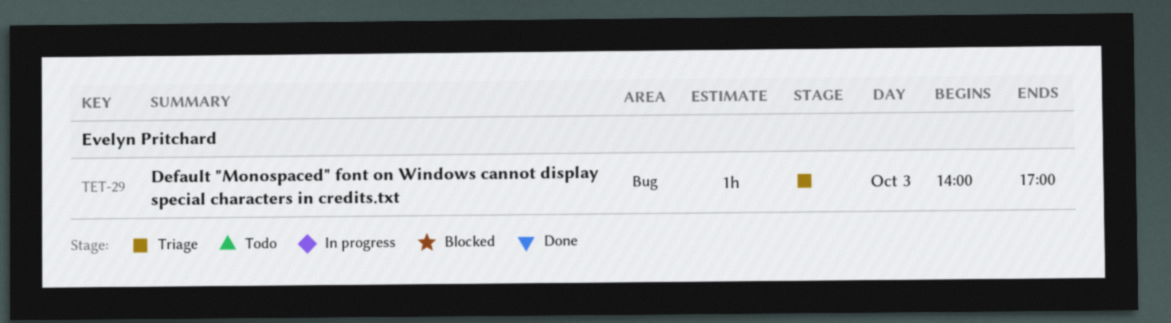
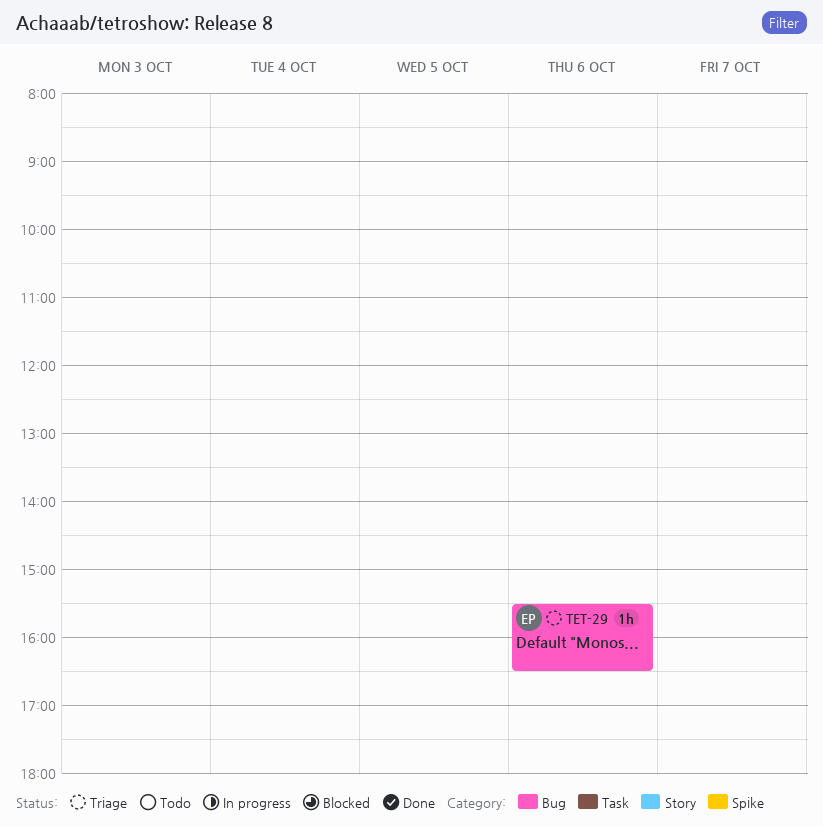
TET-29, day: Oct 3 -> Oct 6
TET-29, begins: 14:00 -> 15:30
TET-29, ends: 17:00 -> 16:30

